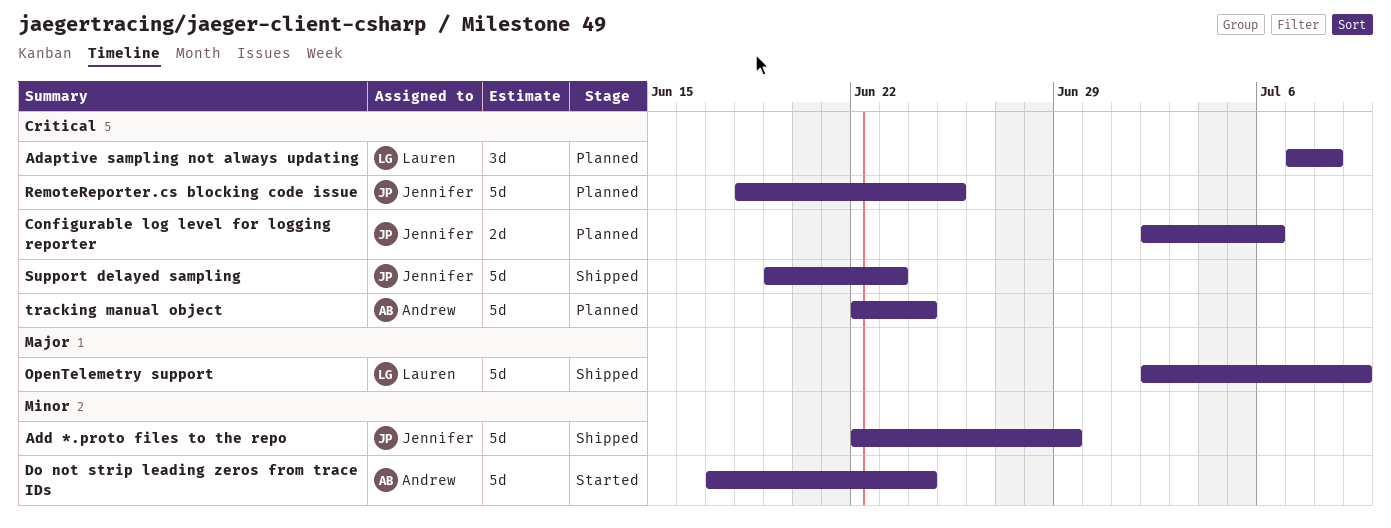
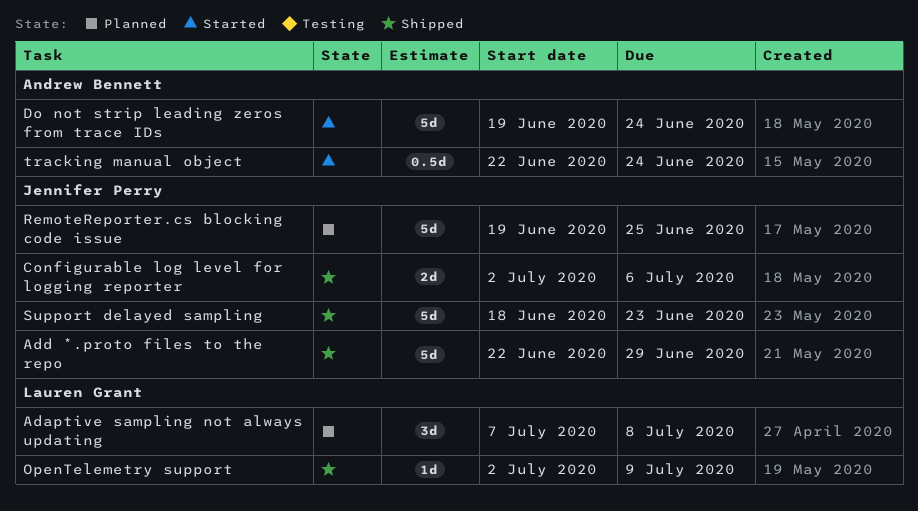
Configurable log level for logging reporter, status: Planned -> Shipped
Do not strip leading zeros from trace IDs, start: Jun 17 -> Jun 19
OpenTelemetry support, estimate: 5d -> 1d
RemoteReporter.cs blocking code issue, start: Jun 18 -> Jun 19
Support delayed sampling, start: Jun 19 -> Jun 18
tracking manual object, status: Planned -> Started
tracking manual object, estimate: 5d -> 0.5d

